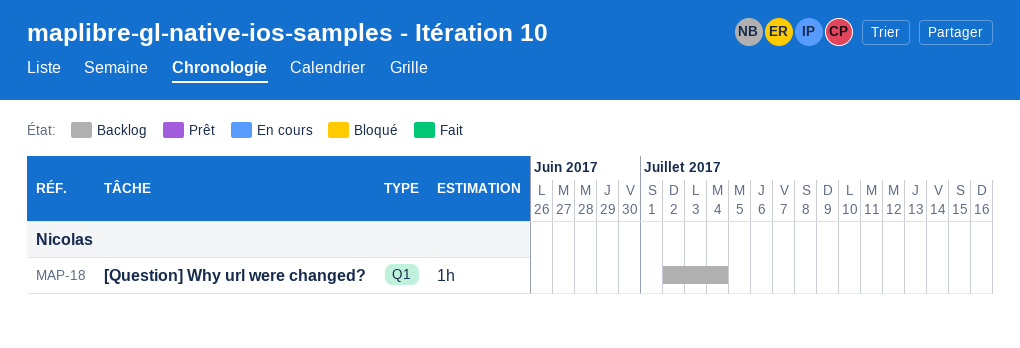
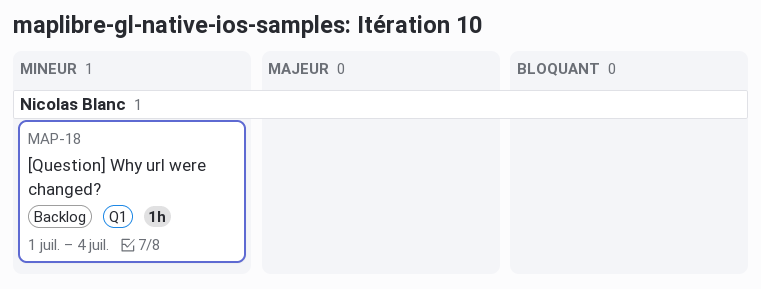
MAP-18, start: Jul 2 -> Jul 1

